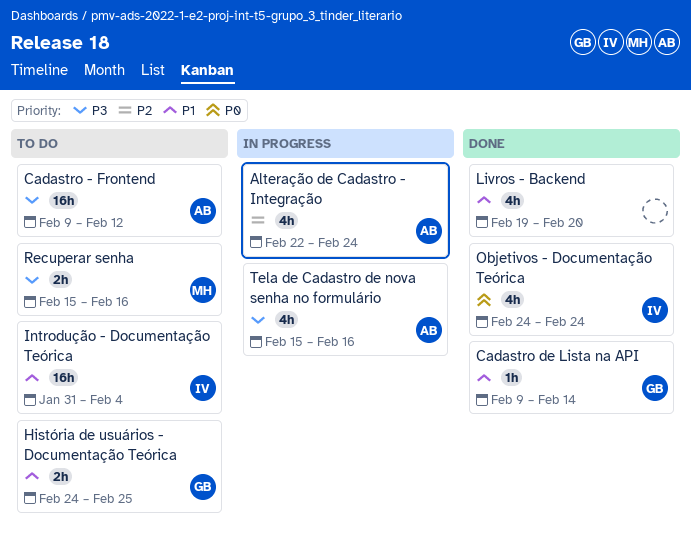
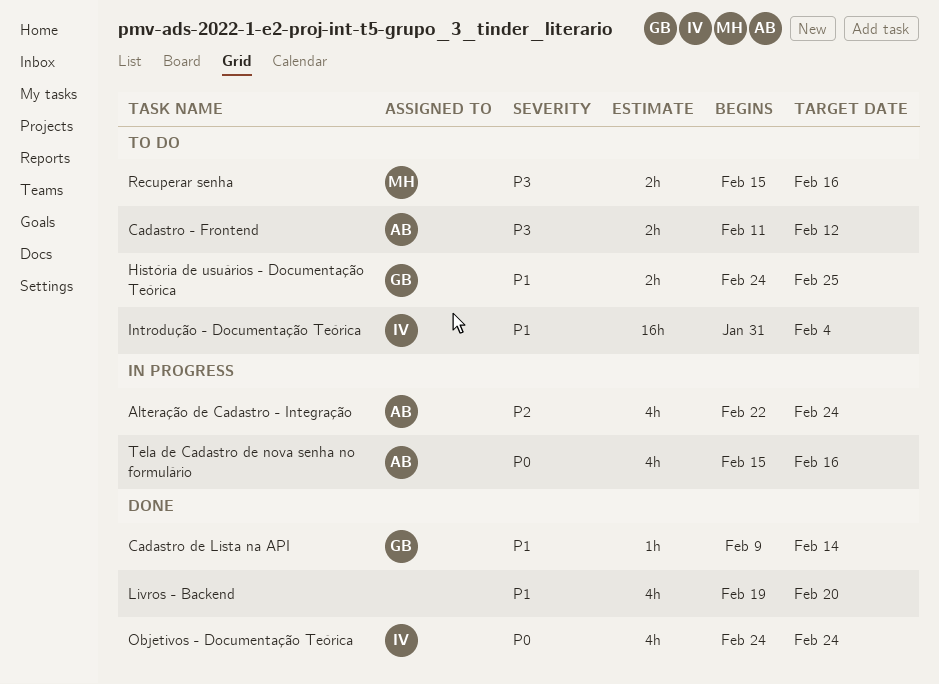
Cadastro - Frontend, estimate: 16h -> 2h
Cadastro - Frontend, start: Feb 9 -> Feb 11
Tela de Cadastro de nova senha no formulário, priority: P3 -> P0

